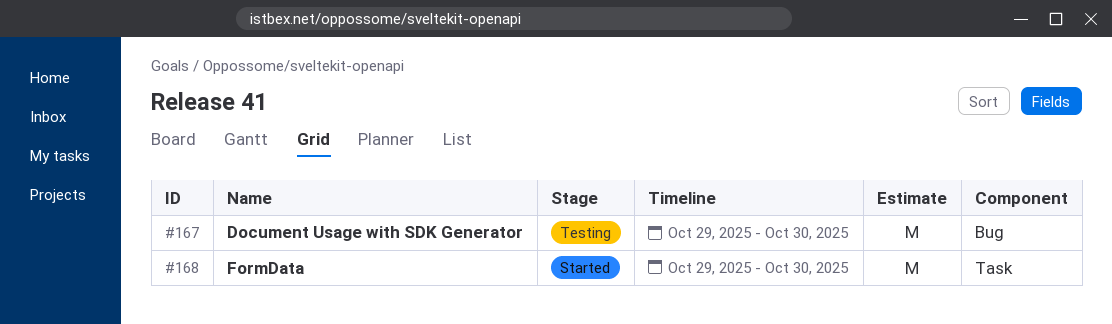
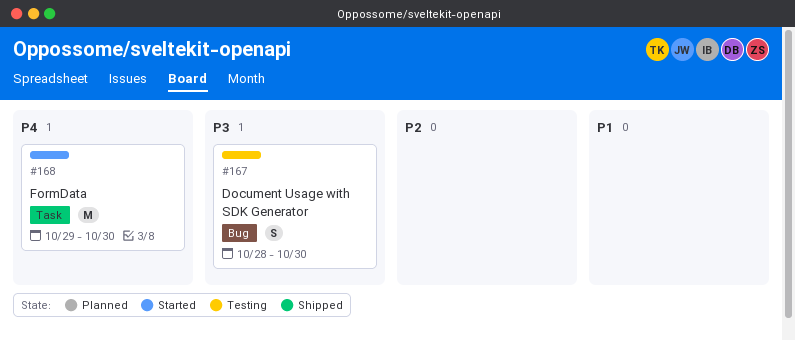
#167, estimate: M -> S
#167, start: Oct 29 -> Oct 28

